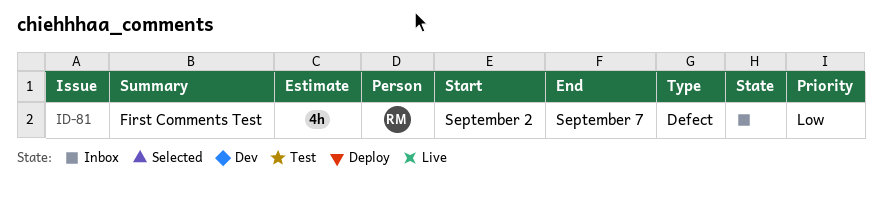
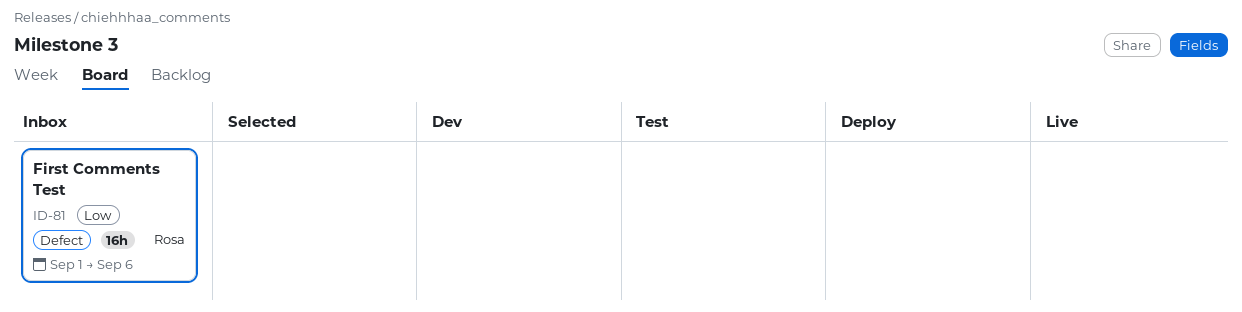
ID-81, estimate: 4h -> 16h
ID-81, start: Sep 2 -> Sep 1
ID-81, due: Sep 7 -> Sep 6

